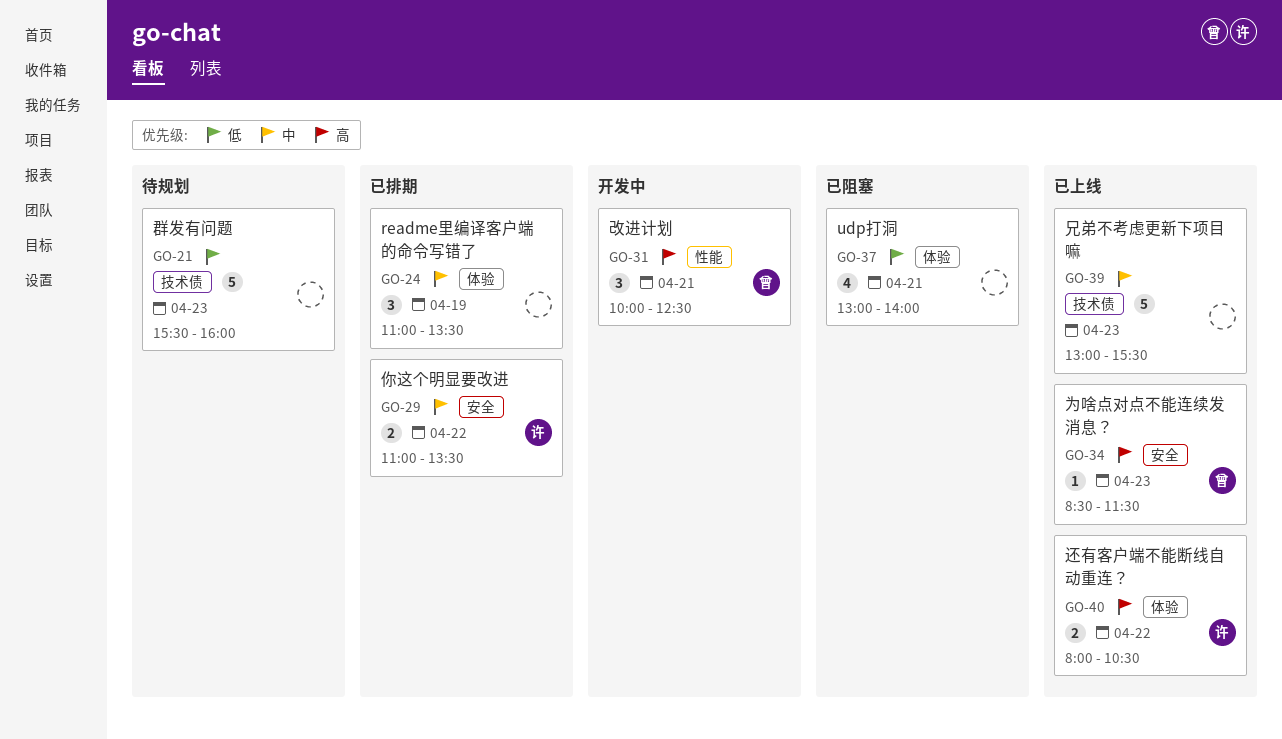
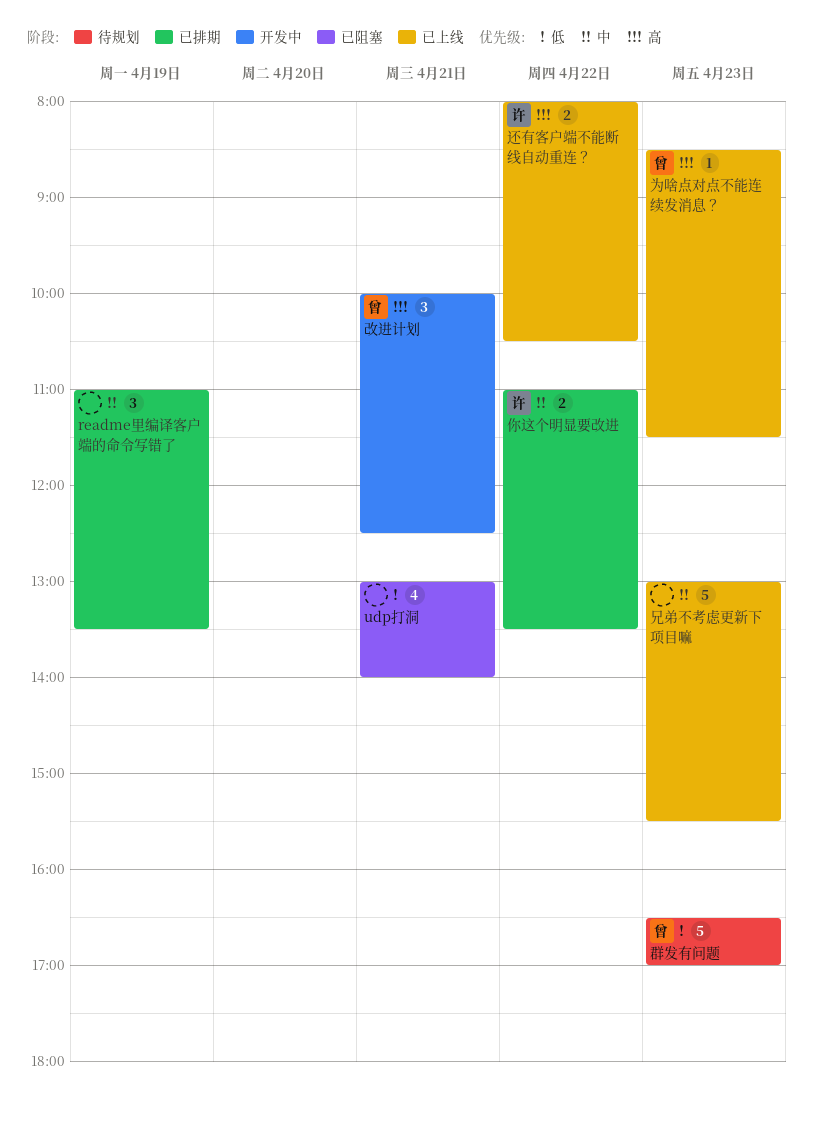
群发有问题, owner: none -> 曾
群发有问题, begins: 15:30 -> 16:30
群发有问题, ends: 16:00 -> 17:00

